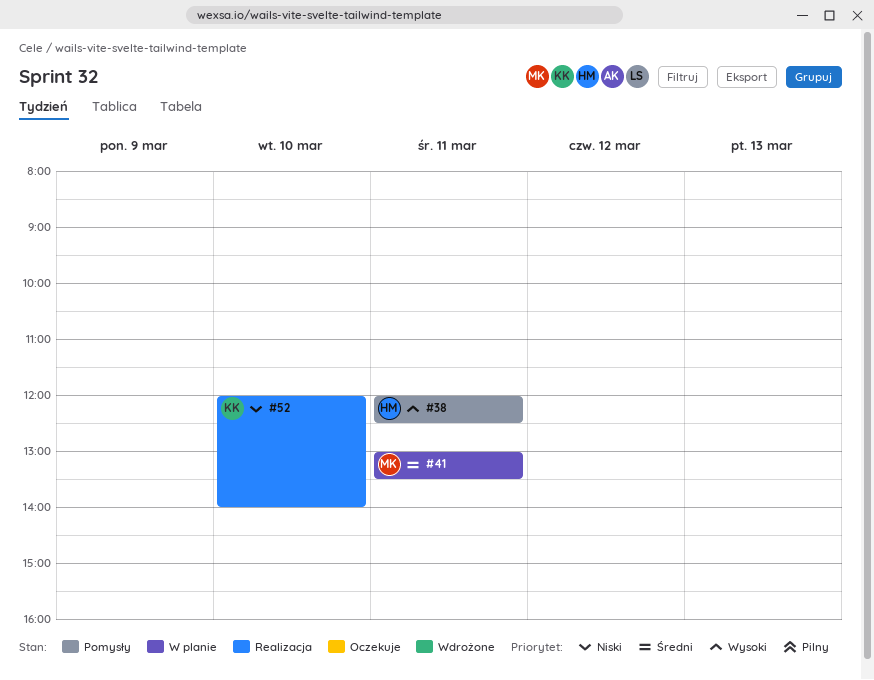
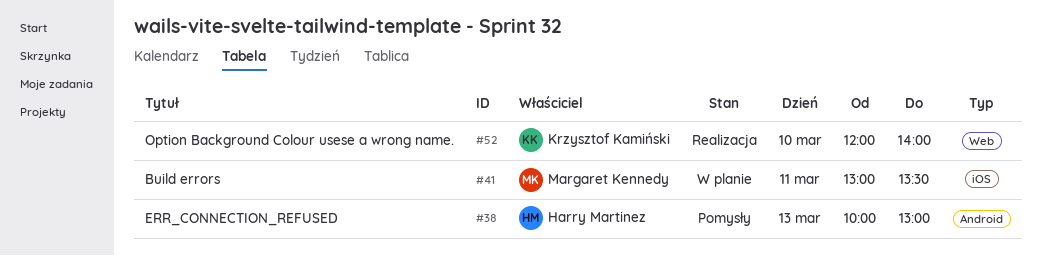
#38, day: Mar 11 -> Mar 13
#38, begins: 12:00 -> 10:00
#38, ends: 12:30 -> 13:00

